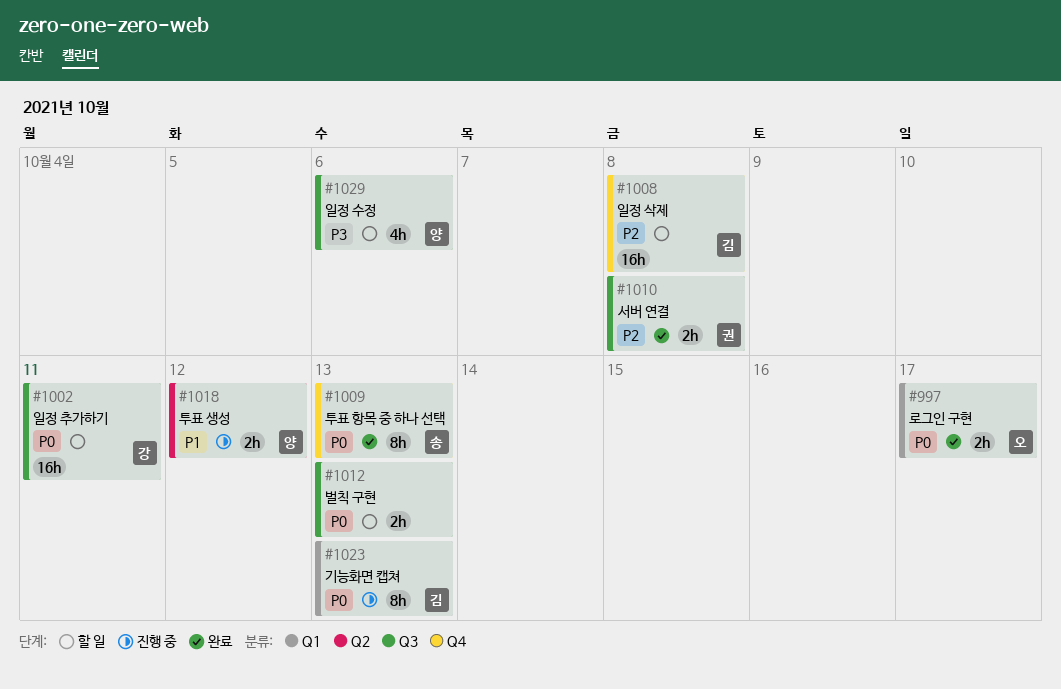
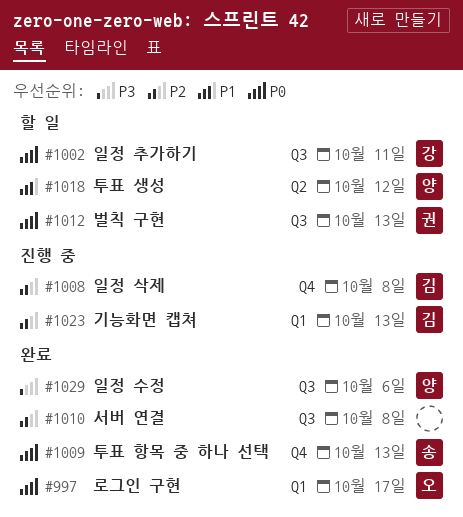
#1008, status: 할 일 -> 진행 중
#1010, owner: 권 -> none
#1012, owner: none -> 권
#1018, status: 진행 중 -> 할 일
#1023, priority: P0 -> P2
#1029, status: 할 일 -> 완료

